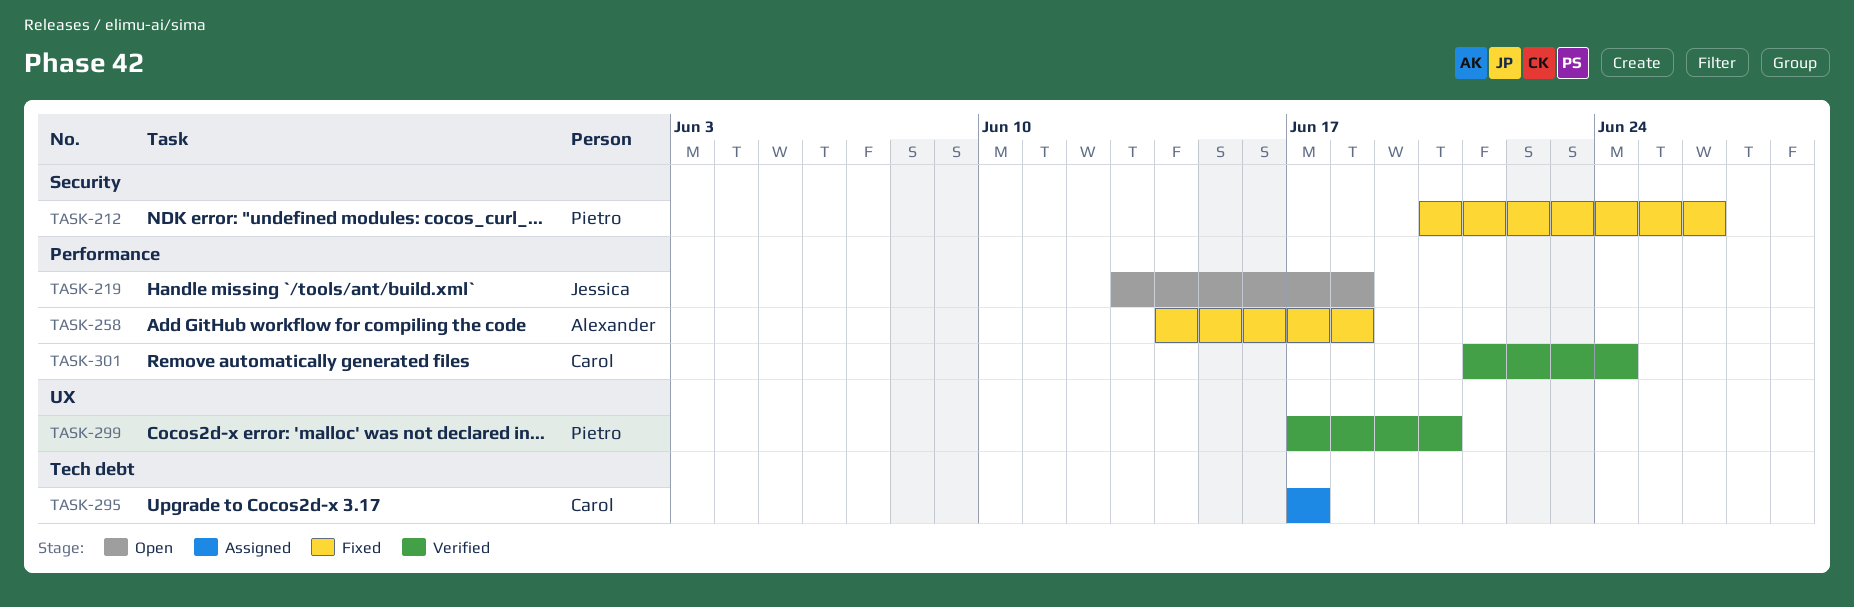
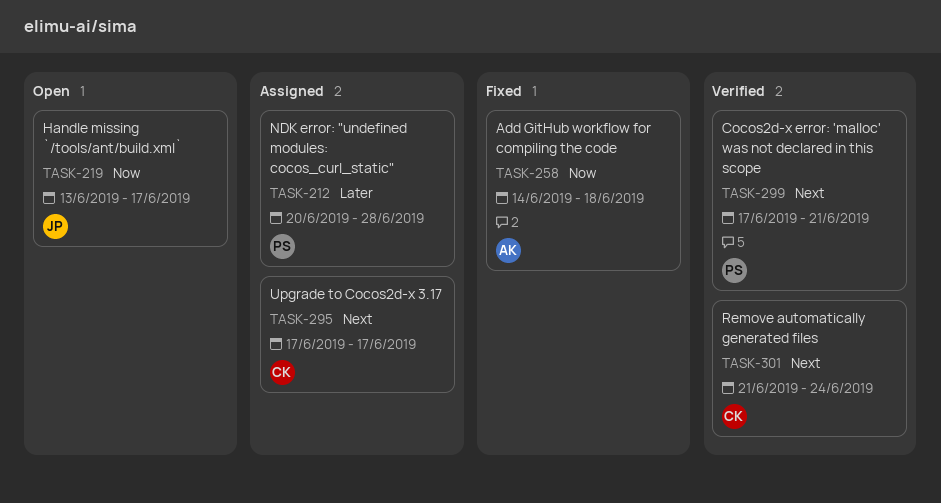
TASK-212, status: Fixed -> Assigned
TASK-212, due: Jun 26 -> Jun 28
TASK-219, due: Jun 18 -> Jun 17
TASK-299, due: Jun 20 -> Jun 21

